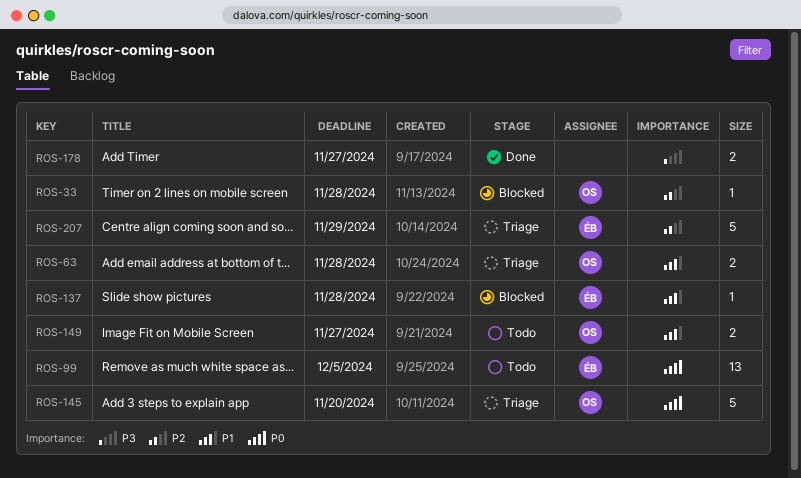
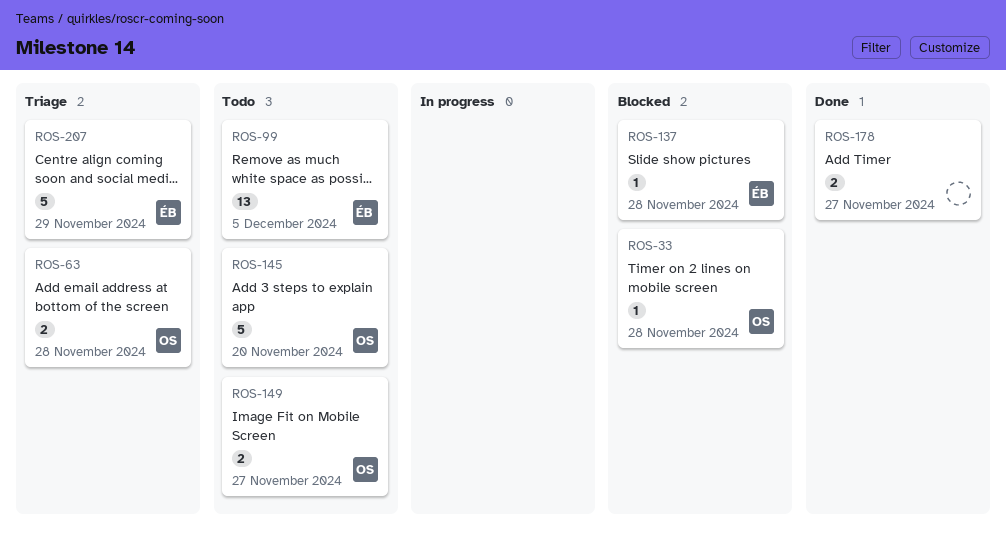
ROS-145, status: Triage -> Todo

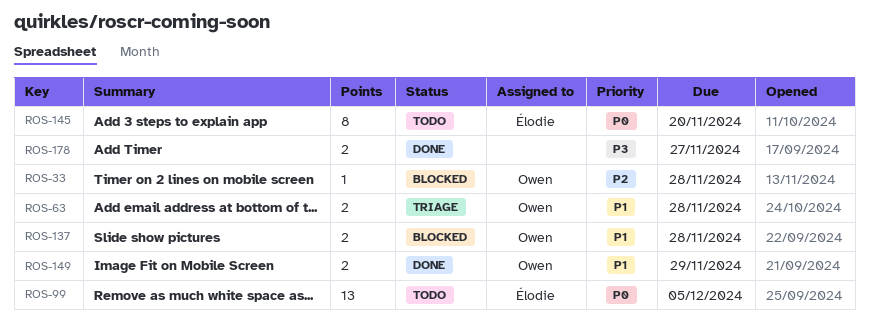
ROS-137, owner: Élodie -> Owen
ROS-137, estimate: 1 -> 2
ROS-145, owner: Owen -> Élodie
ROS-145, estimate: 5 -> 8
ROS-149, status: Todo -> Done
ROS-149, due: Nov 27 -> Nov 29
ROS-207: present -> none

